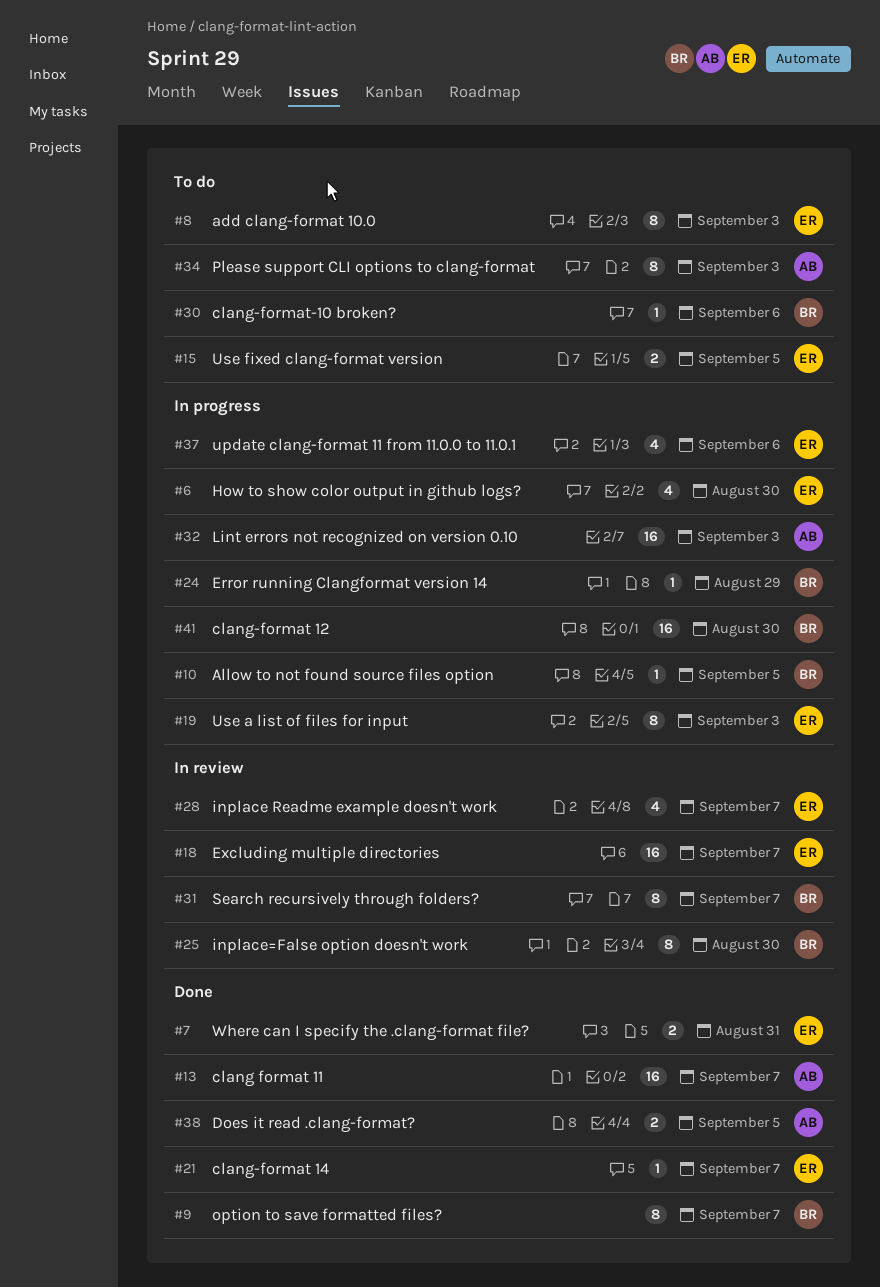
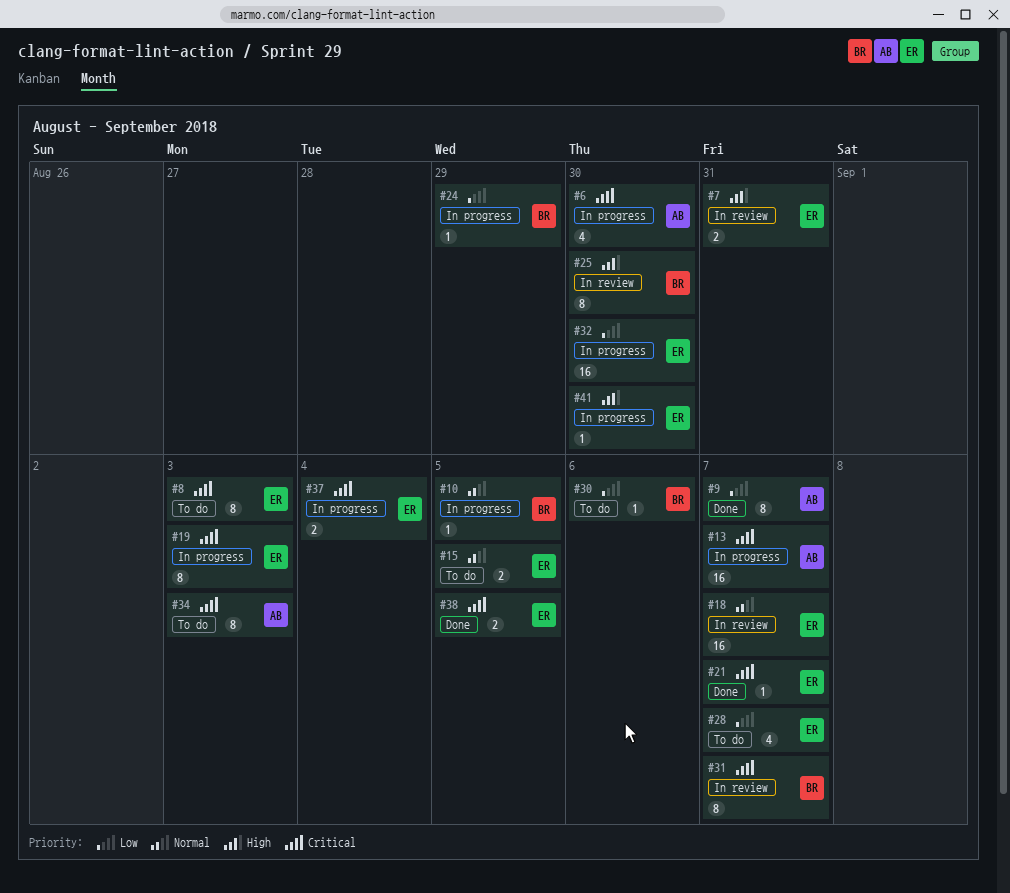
#6, owner: ER -> AB
#7, status: Done -> In review
#9, owner: BR -> AB
#13, status: Done -> In progress
#28, status: In review -> To do
#32, owner: AB -> ER
#32, due: Sep 3 -> Aug 30
#37, estimate: 4 -> 2
#37, due: Sep 6 -> Sep 4
#38, owner: AB -> ER
#41, owner: BR -> ER
#41, estimate: 16 -> 1

